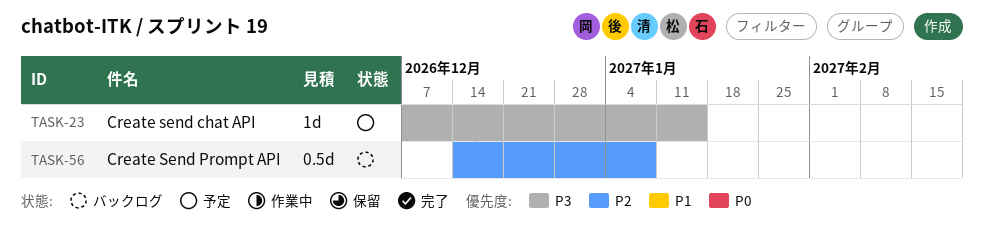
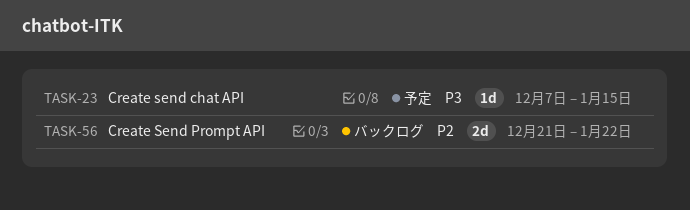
TASK-56, estimate: 0.5d -> 2d
TASK-56, start: Dec 14 -> Dec 21
TASK-56, due: Jan 8 -> Jan 22

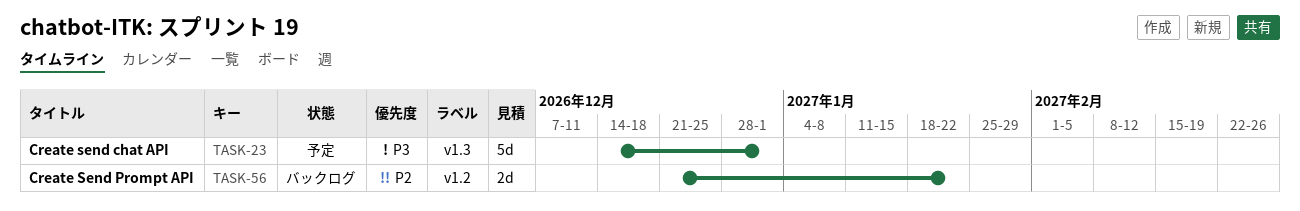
TASK-23, estimate: 1d -> 5d
TASK-23, start: Dec 7 -> Dec 14
TASK-23, due: Jan 15 -> Jan 1

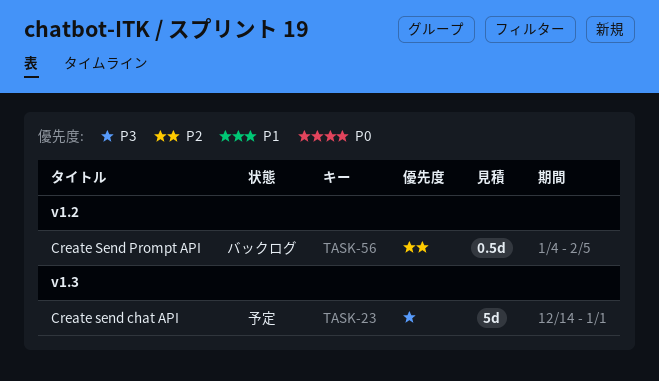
TASK-56, estimate: 2d -> 0.5d
TASK-56, start: Dec 21 -> Jan 4
TASK-56, due: Jan 22 -> Feb 5

